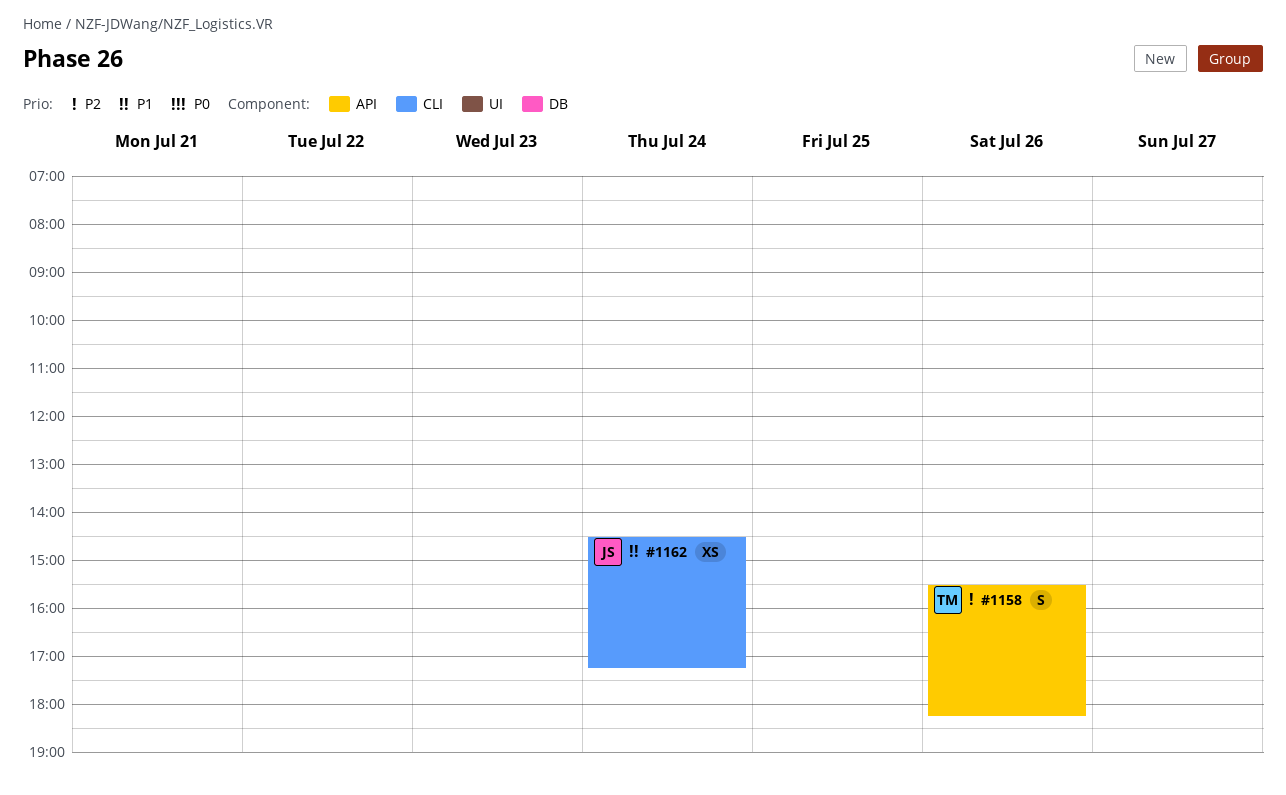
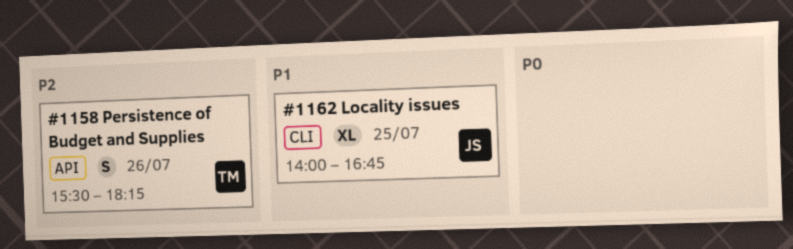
#1162, estimate: XS -> XL
#1162, day: Jul 24 -> Jul 25
#1162, begins: 14:30 -> 14:00
#1162, ends: 17:15 -> 16:45

